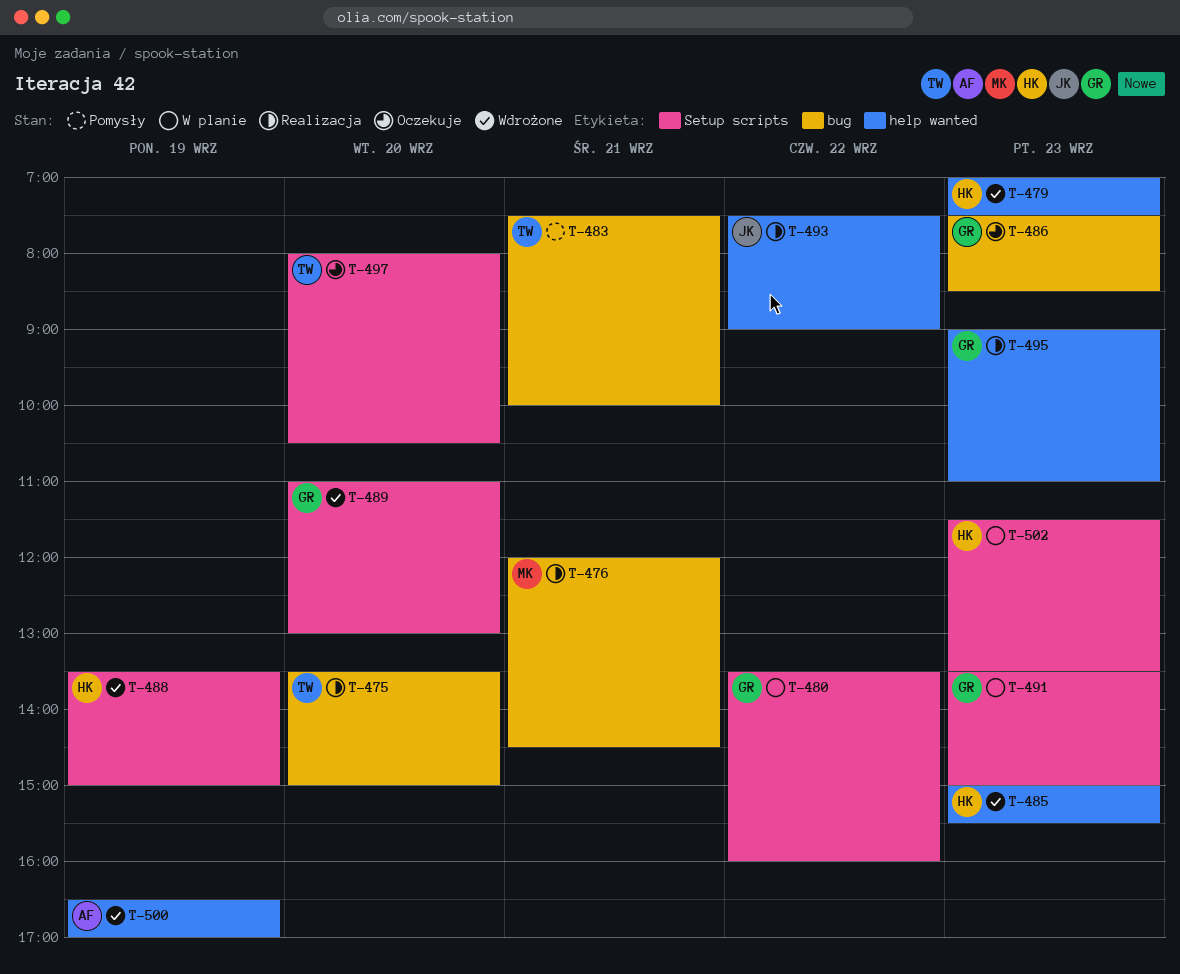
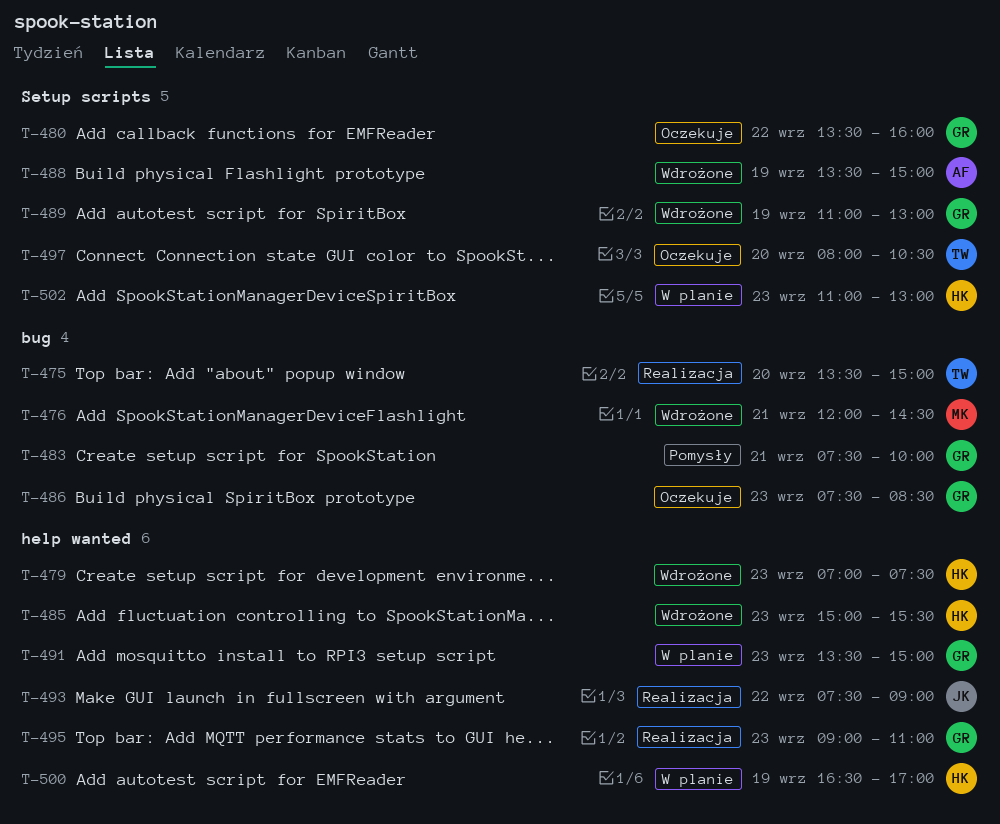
T-476, status: Realizacja -> Wdrożone
T-480, status: W planie -> Oczekuje
T-483, owner: TW -> GR
T-488, owner: HK -> AF
T-489, day: Sep 20 -> Sep 19
T-491, label: Setup scripts -> help wanted
T-500, status: Wdrożone -> W planie
T-500, owner: AF -> HK
T-502, begins: 11:30 -> 11:00
T-502, ends: 13:30 -> 13:00

